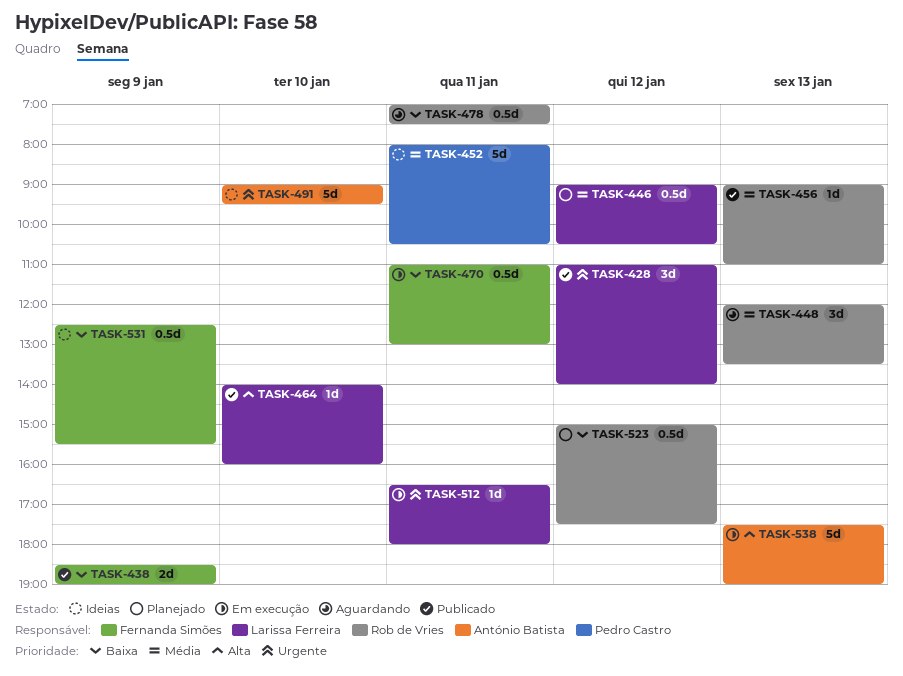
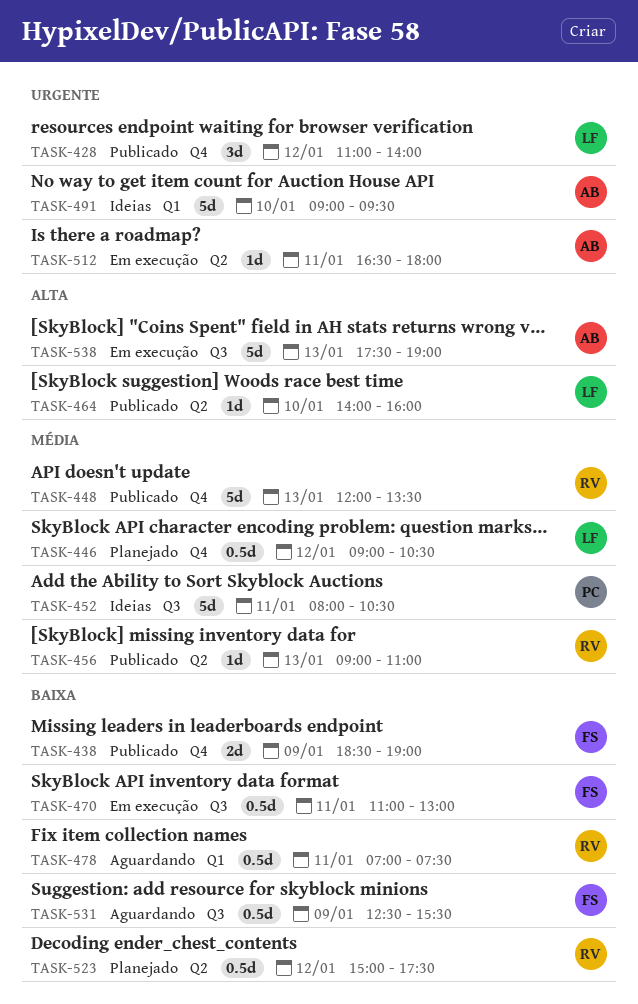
TASK-448, status: Aguardando -> Publicado
TASK-448, estimate: 3d -> 5d
TASK-512, owner: Larissa Ferreira -> António Batista
TASK-531, status: Ideias -> Aguardando

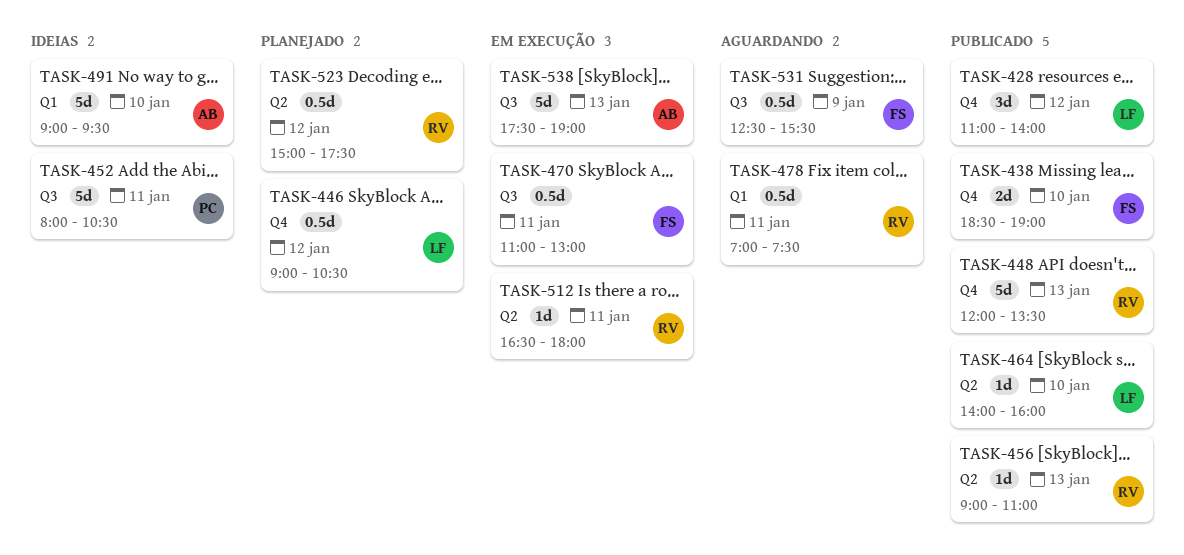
TASK-438, day: Jan 9 -> Jan 10
TASK-512, owner: AB -> RV

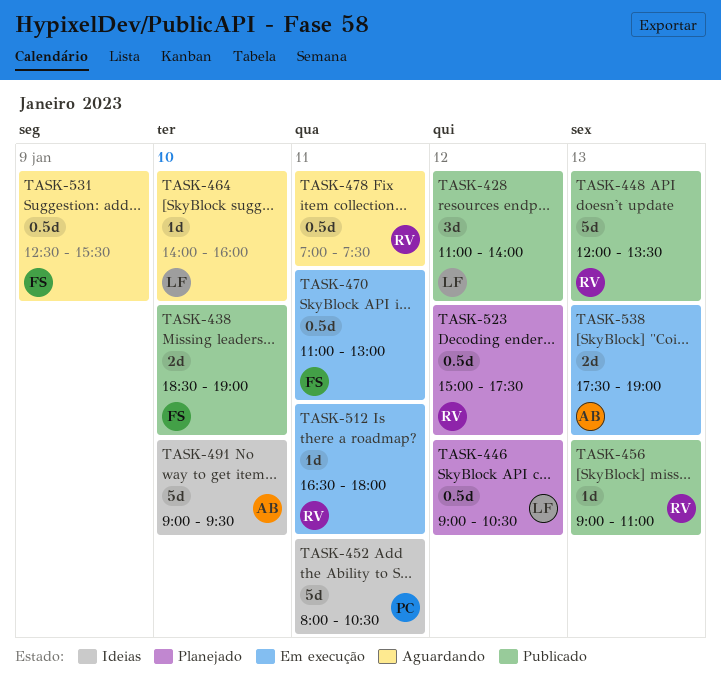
TASK-464, status: Publicado -> Aguardando
TASK-538, estimate: 5d -> 2d

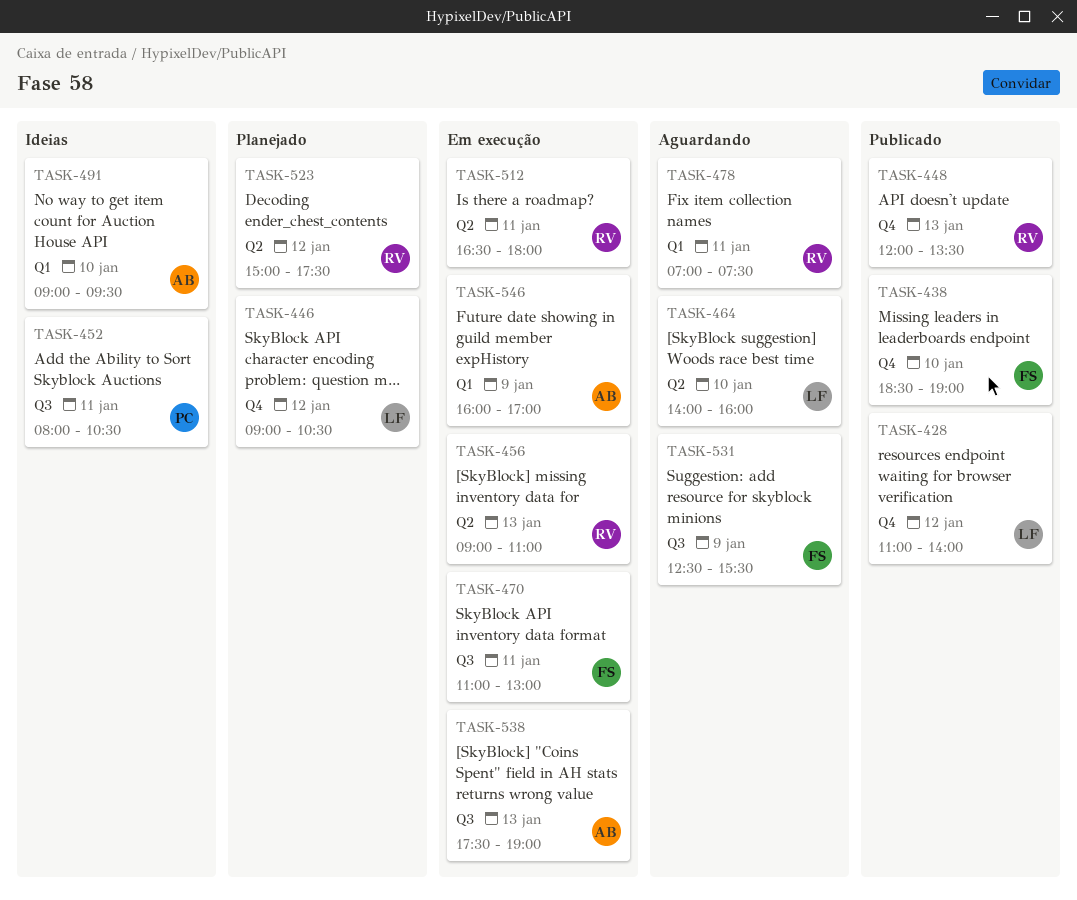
TASK-456, status: Publicado -> Em execução
TASK-546: none -> present

